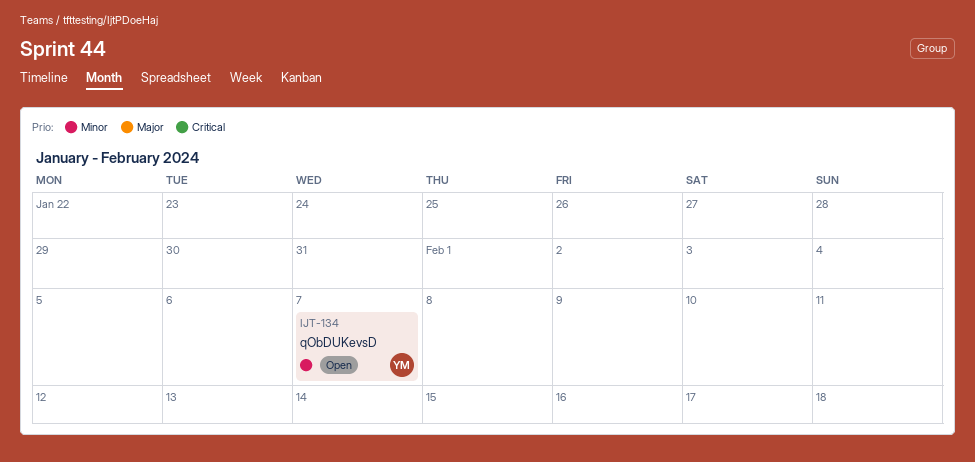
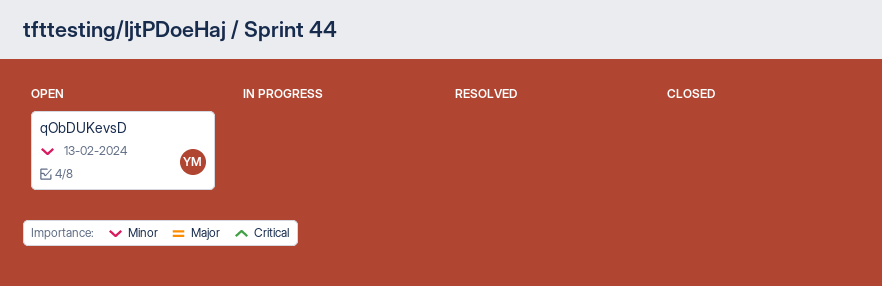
qObDUKevsD, due: Feb 7 -> Feb 13

